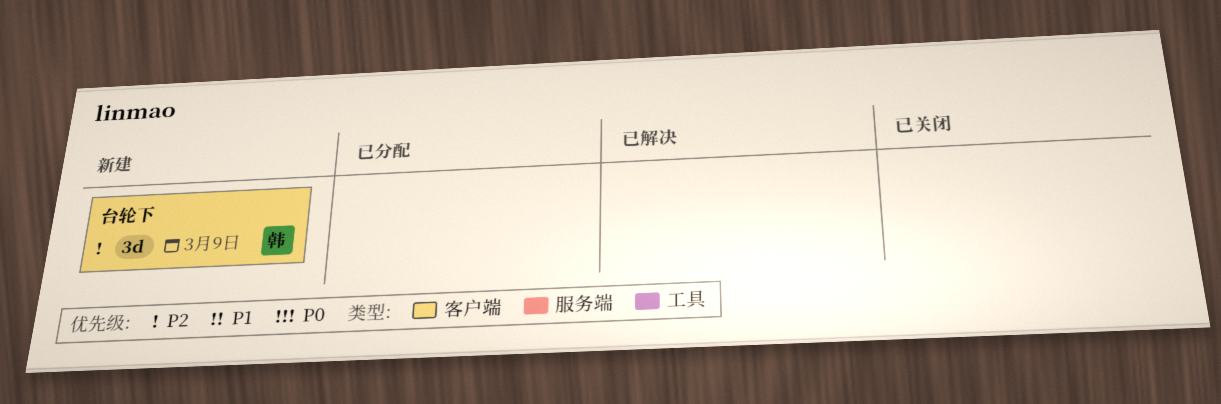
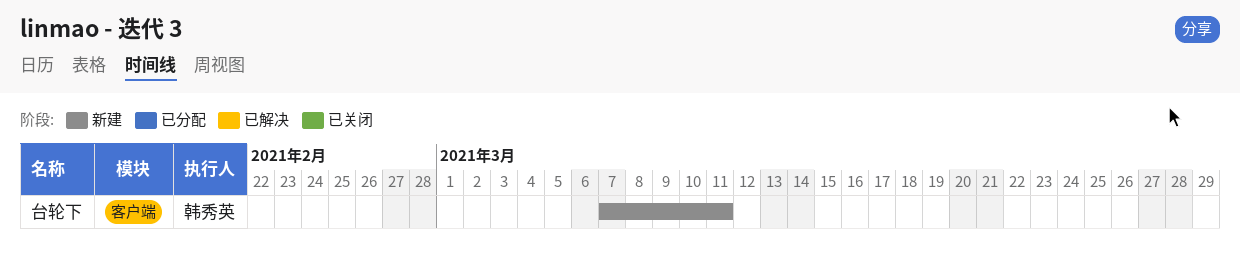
台轮下, due: Mar 9 -> Mar 11

